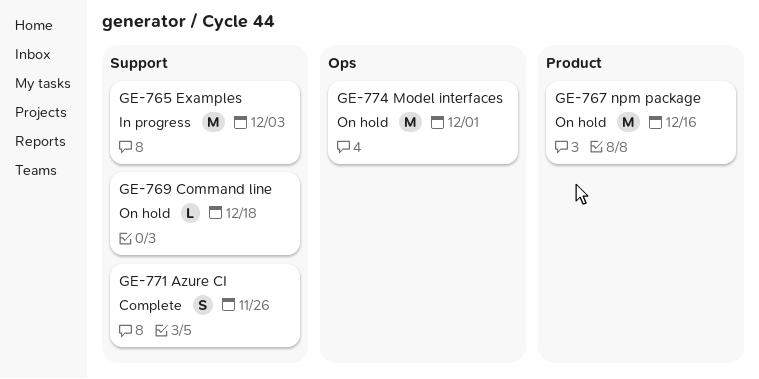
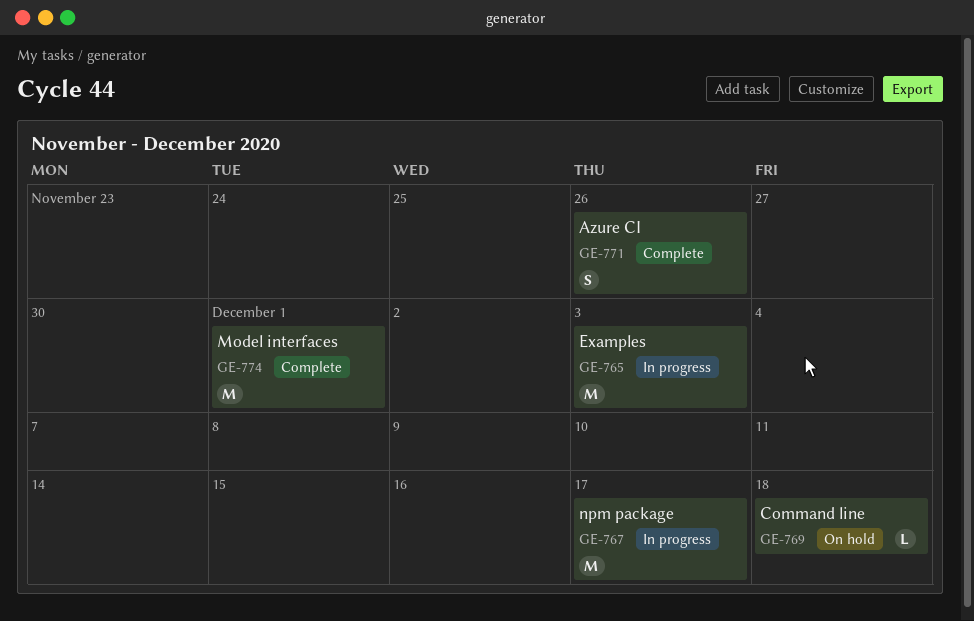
GE-767, status: On hold -> In progress
GE-767, due: Dec 16 -> Dec 17
GE-774, status: On hold -> Complete

